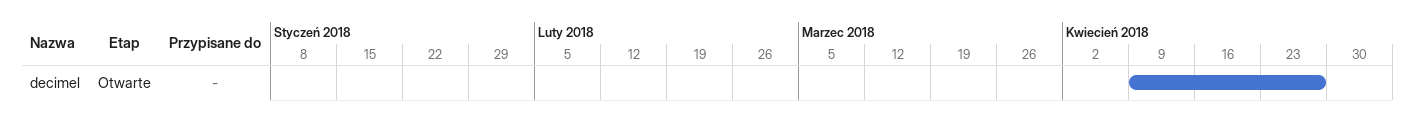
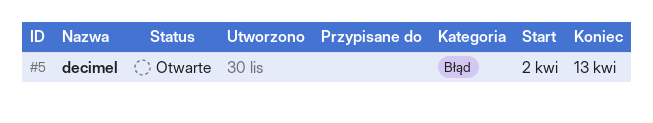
decimel, start: Apr 9 -> Apr 2
decimel, due: Apr 27 -> Apr 13

